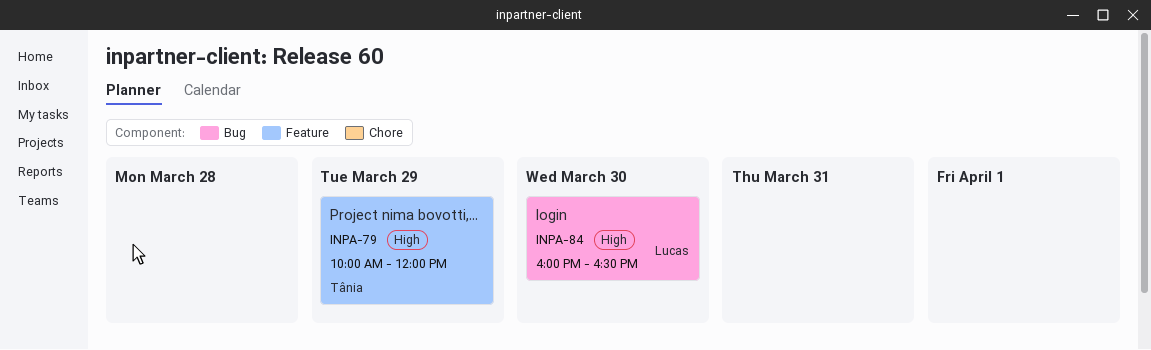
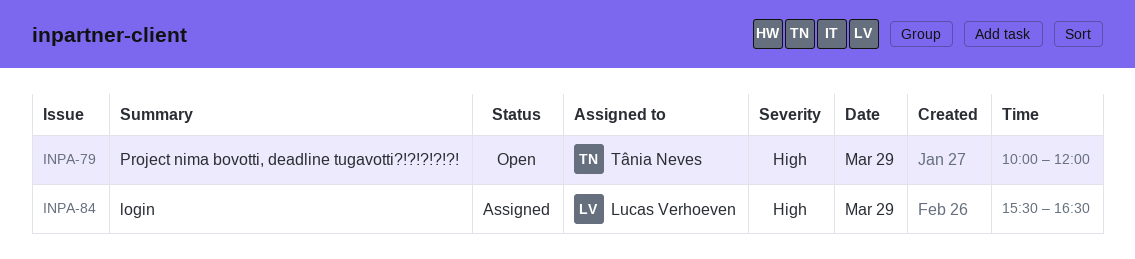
INPA-84, day: Mar 30 -> Mar 29
INPA-84, begins: 16:00 -> 15:30

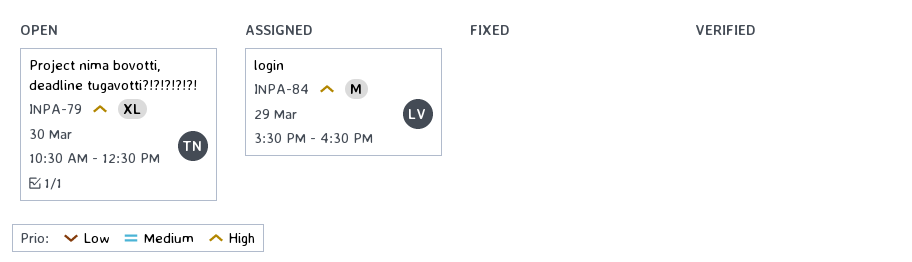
INPA-79, day: Mar 29 -> Mar 30
INPA-79, begins: 10:00 -> 10:30
INPA-79, ends: 12:00 -> 12:30

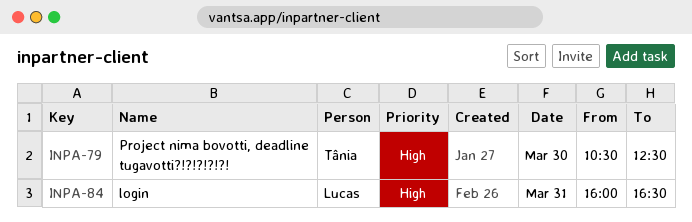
INPA-84, day: Mar 29 -> Mar 31
INPA-84, begins: 15:30 -> 16:00

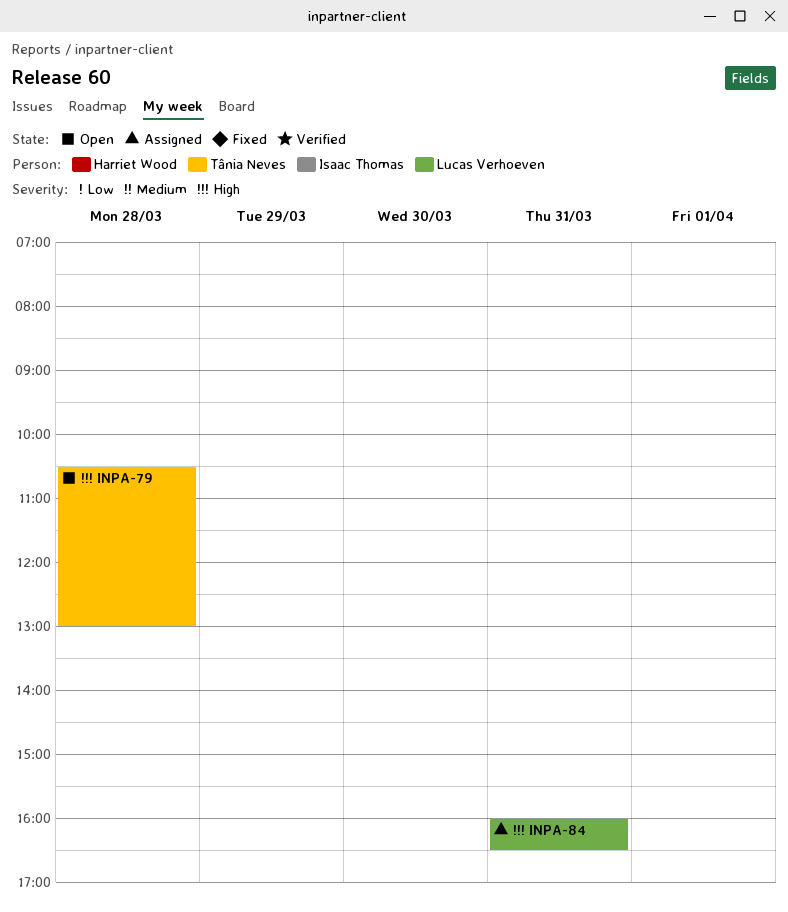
INPA-79, day: Mar 30 -> Mar 28
INPA-79, ends: 12:30 -> 13:00

